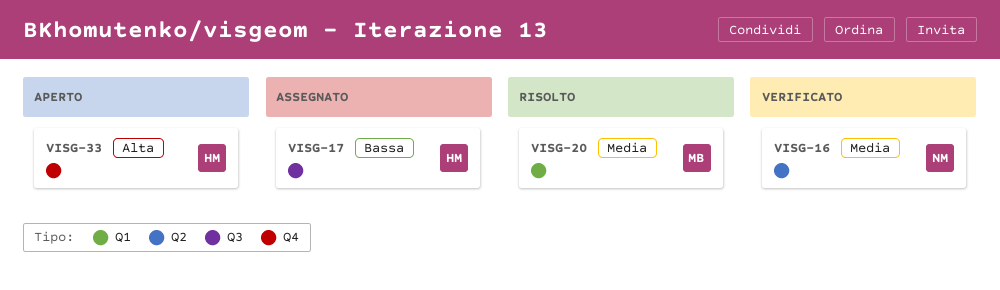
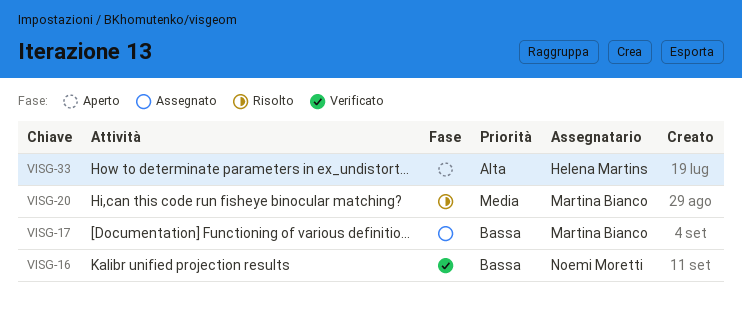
VISG-16, priority: Media -> Bassa
VISG-17, owner: Helena Martins -> Martina Bianco

